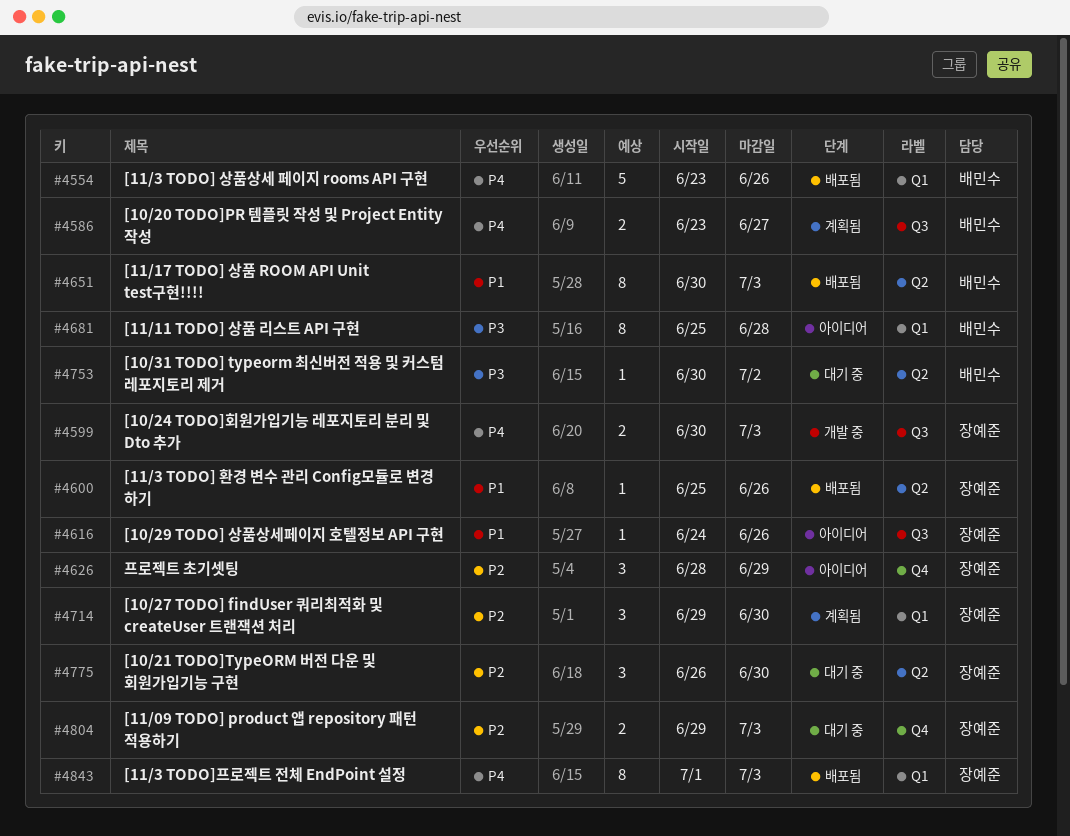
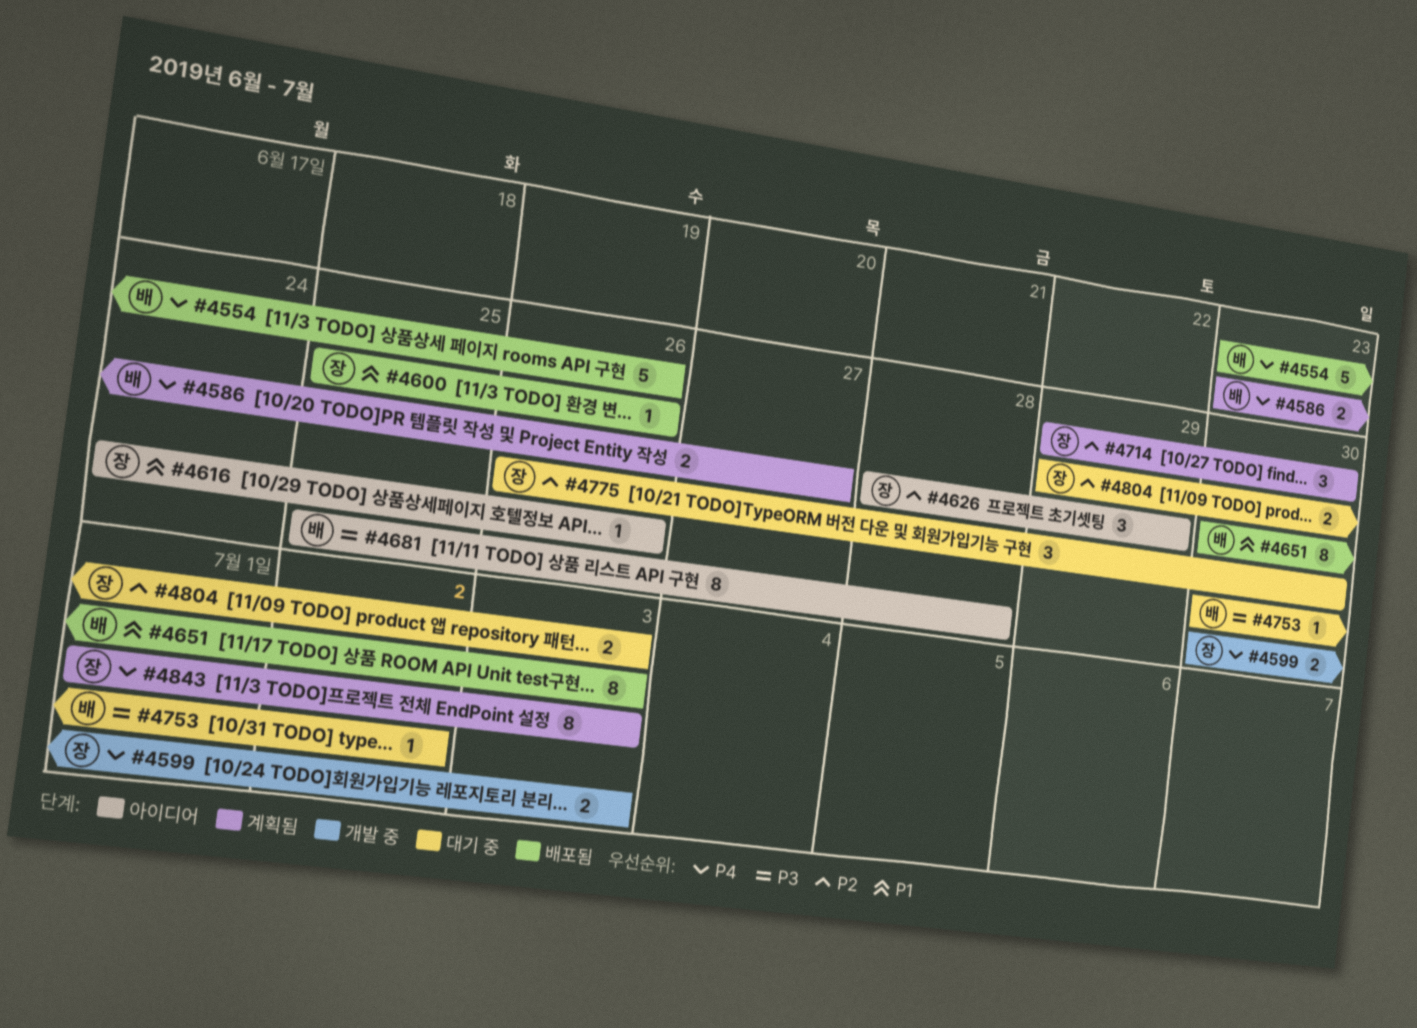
#4843, status: 배포됨 -> 계획됨

